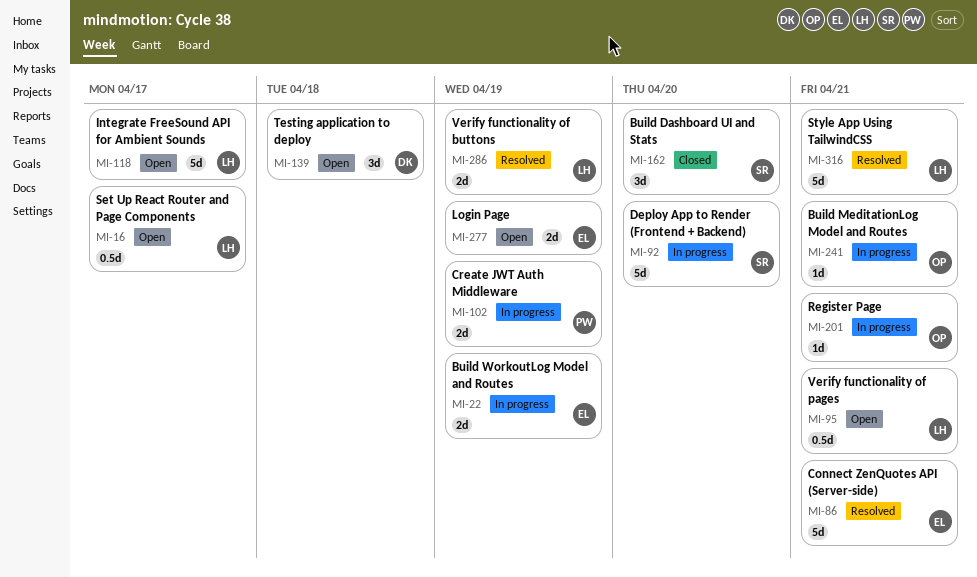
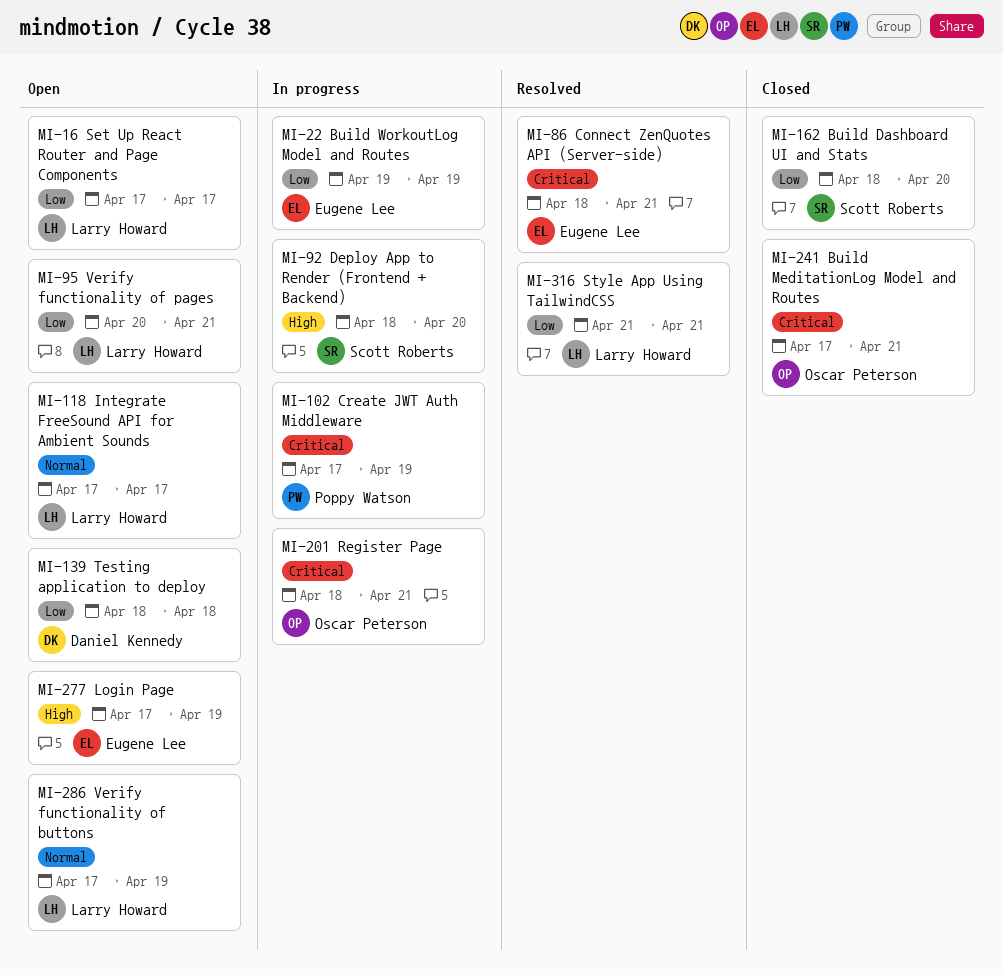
MI-241, status: In progress -> Closed
MI-286, status: Resolved -> Open

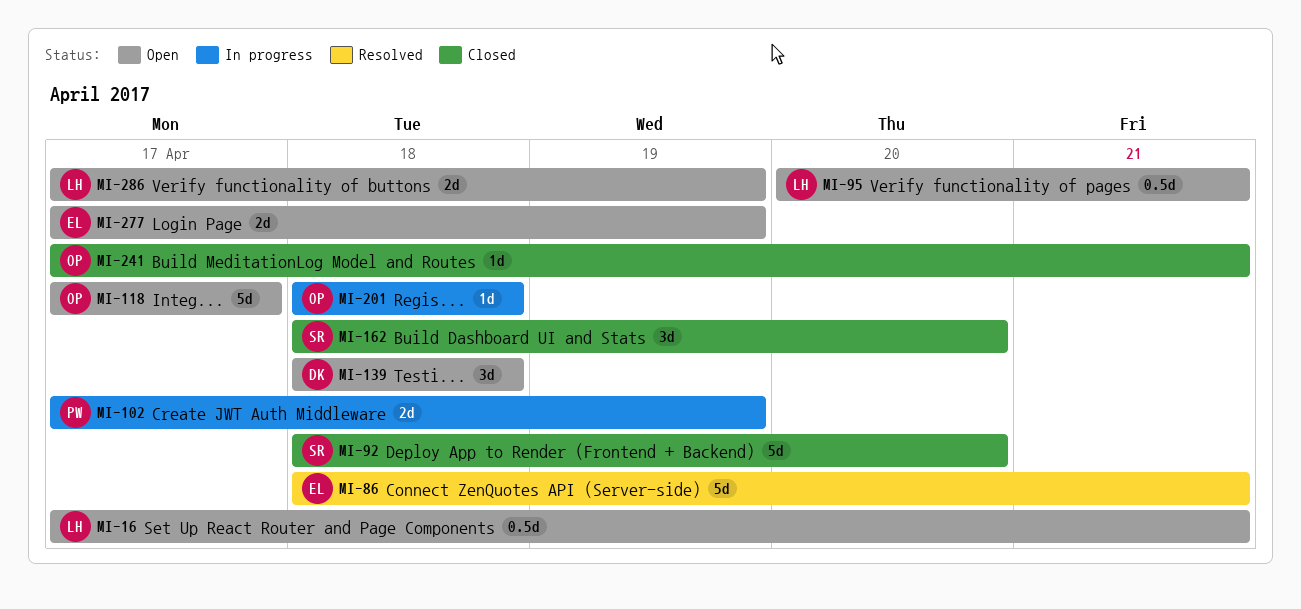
MI-16, due: Apr 17 -> Apr 21
MI-22: present -> none
MI-92, status: In progress -> Closed
MI-118, owner: Larry Howard -> Oscar Peterson
MI-201, due: Apr 21 -> Apr 18
MI-316: present -> none

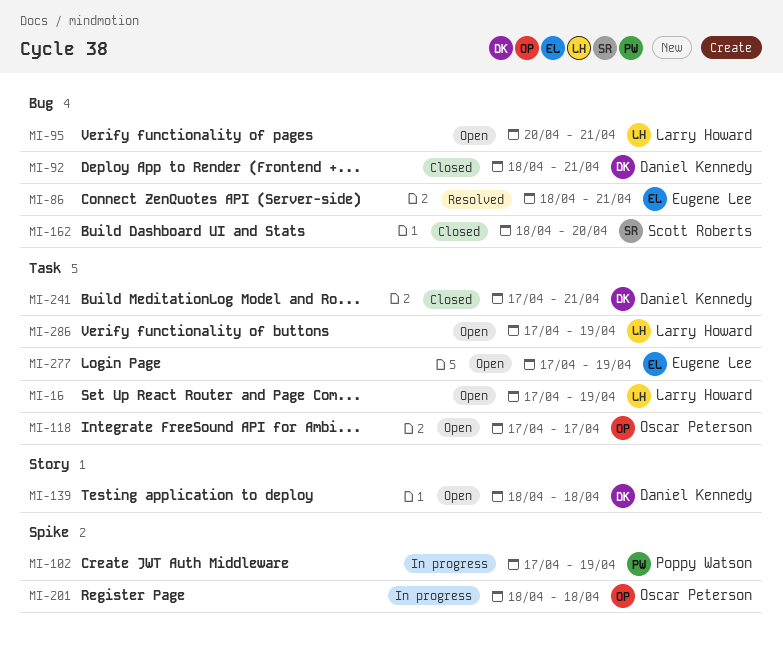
MI-16, due: Apr 21 -> Apr 19
MI-92, owner: Scott Roberts -> Daniel Kennedy
MI-92, due: Apr 20 -> Apr 21
MI-241, owner: Oscar Peterson -> Daniel Kennedy

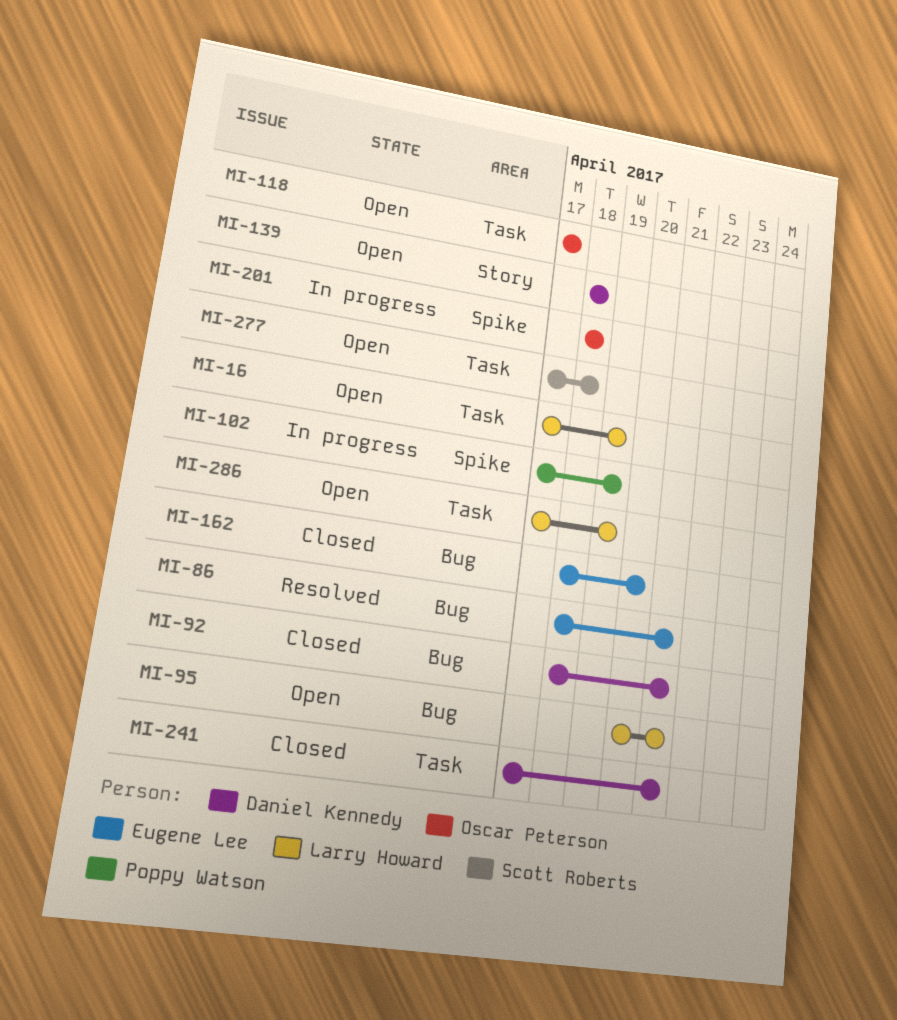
MI-162, owner: Scott Roberts -> Eugene Lee
MI-277, owner: Eugene Lee -> Scott Roberts
MI-277, due: Apr 19 -> Apr 18

